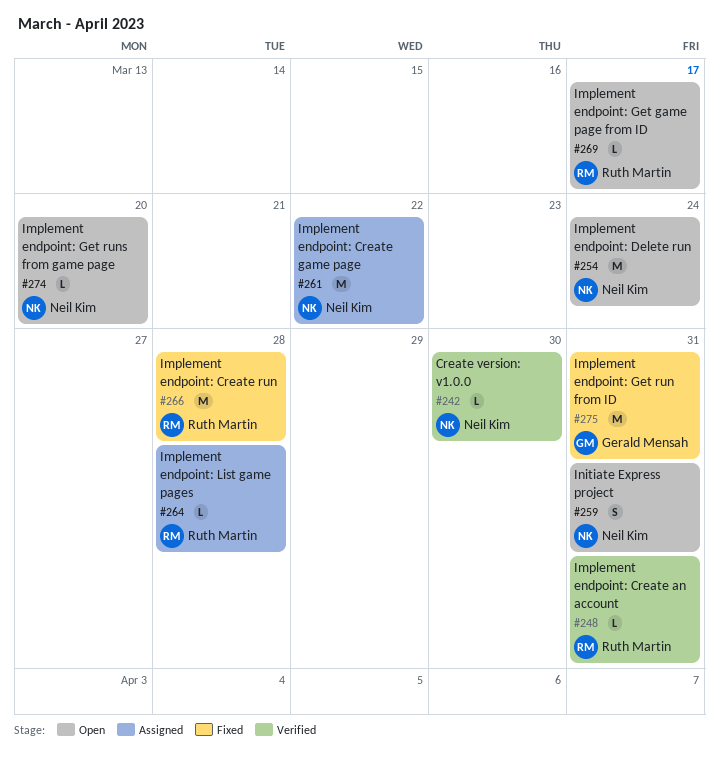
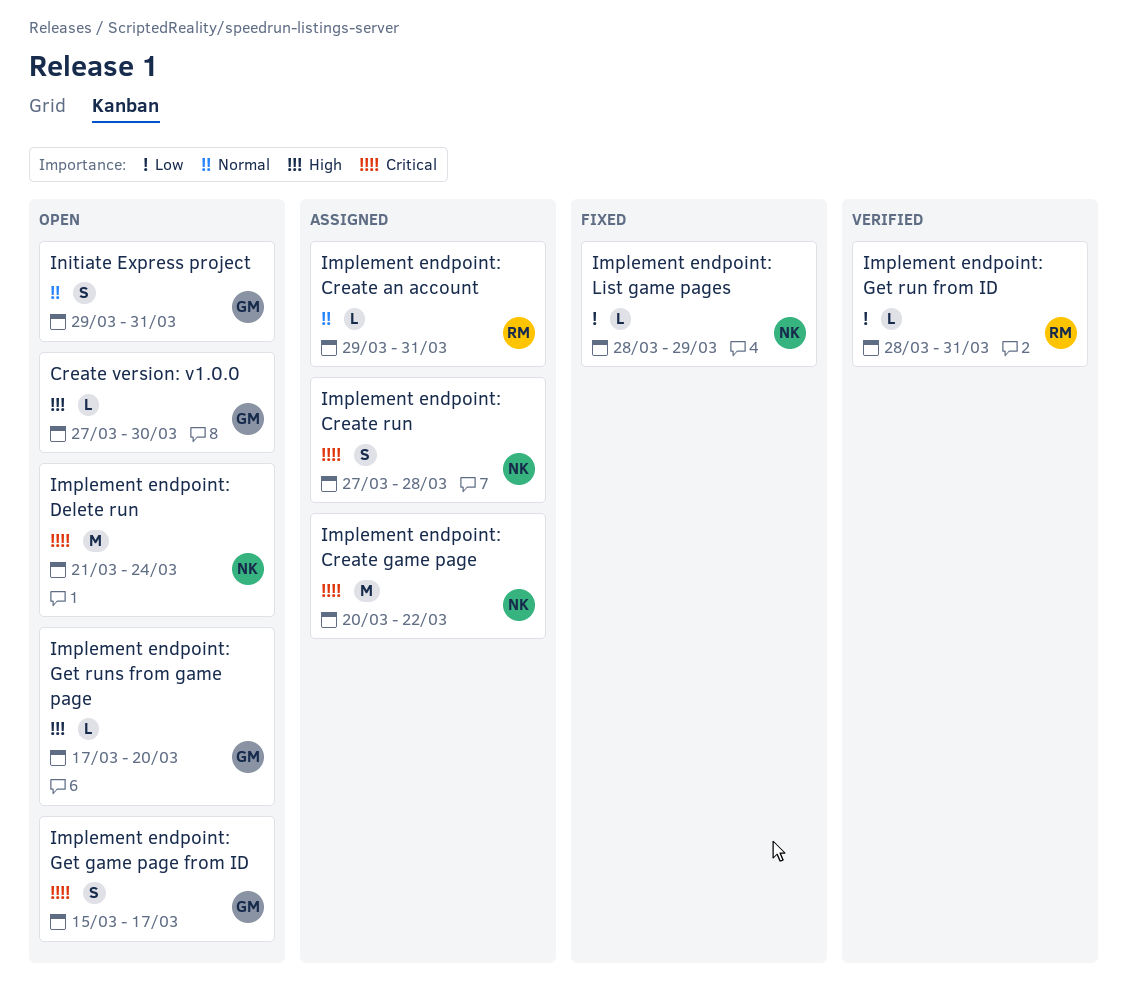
Create version: v1.0.0, status: Verified -> Open
Create version: v1.0.0, owner: Neil Kim -> Gerald Mensah
Implement endpoint: Create an account, status: Verified -> Assigned
Implement endpoint: Create run, status: Fixed -> Assigned
Implement endpoint: Create run, owner: Ruth Martin -> Neil Kim
Implement endpoint: Create run, estimate: M -> S
Implement endpoint: Get game page from ID, owner: Ruth Martin -> Gerald Mensah
Implement endpoint: Get game page from ID, estimate: L -> S
Implement endpoint: Get run from ID, status: Fixed -> Verified
Implement endpoint: Get run from ID, owner: Gerald Mensah -> Ruth Martin
Implement endpoint: Get run from ID, estimate: M -> L
Implement endpoint: Get runs from game page, owner: Neil Kim -> Gerald Mensah
Implement endpoint: List game pages, status: Assigned -> Fixed
Implement endpoint: List game pages, owner: Ruth Martin -> Neil Kim
Implement endpoint: List game pages, due: Mar 28 -> Mar 29
Initiate Express project, owner: Neil Kim -> Gerald Mensah

